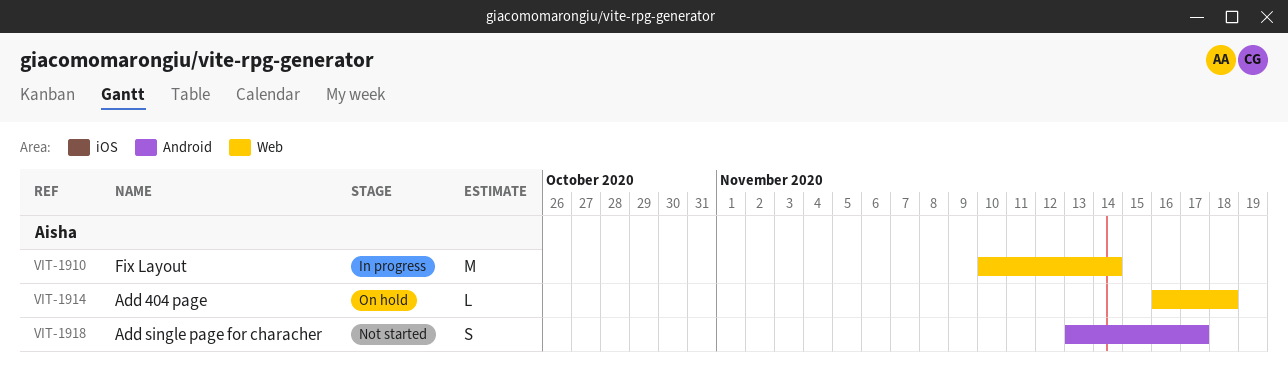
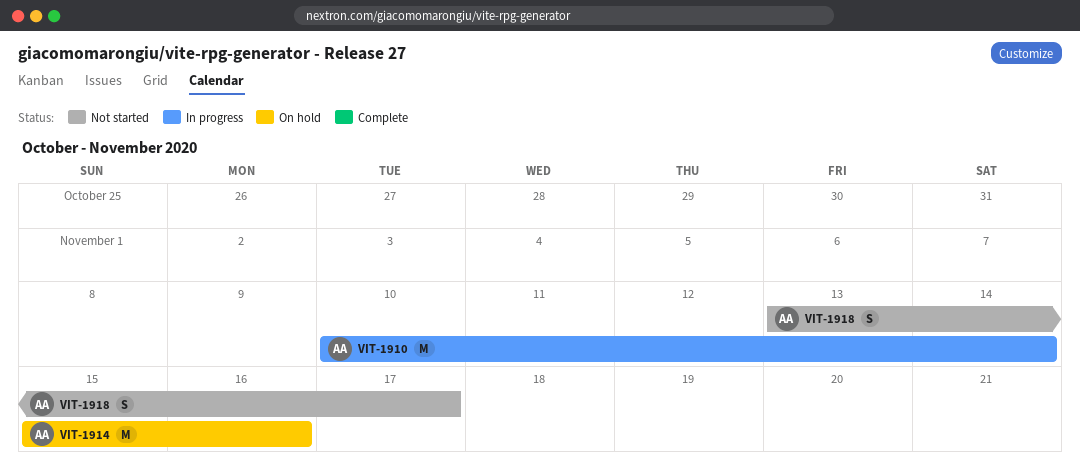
VIT-1914, estimate: L -> M
VIT-1914, start: Nov 16 -> Nov 15
VIT-1914, due: Nov 18 -> Nov 16

